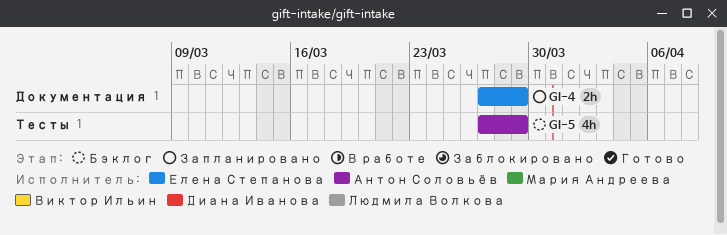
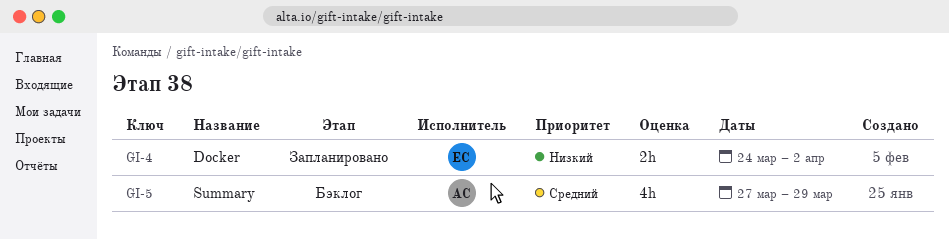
GI-4, start: Mar 27 -> Mar 24
GI-4, due: Mar 29 -> Apr 2

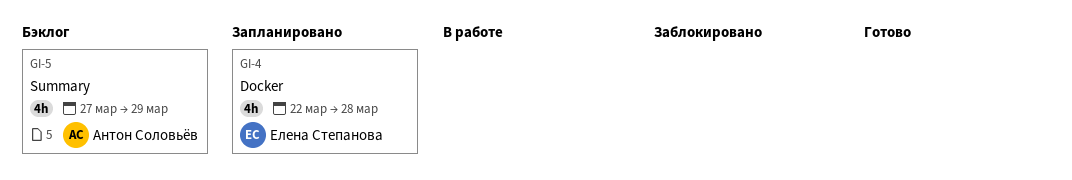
GI-4, estimate: 2h -> 4h
GI-4, start: Mar 24 -> Mar 22
GI-4, due: Apr 2 -> Mar 28

